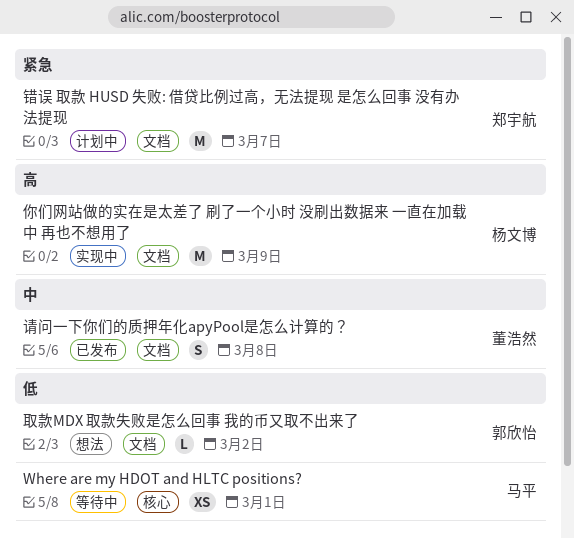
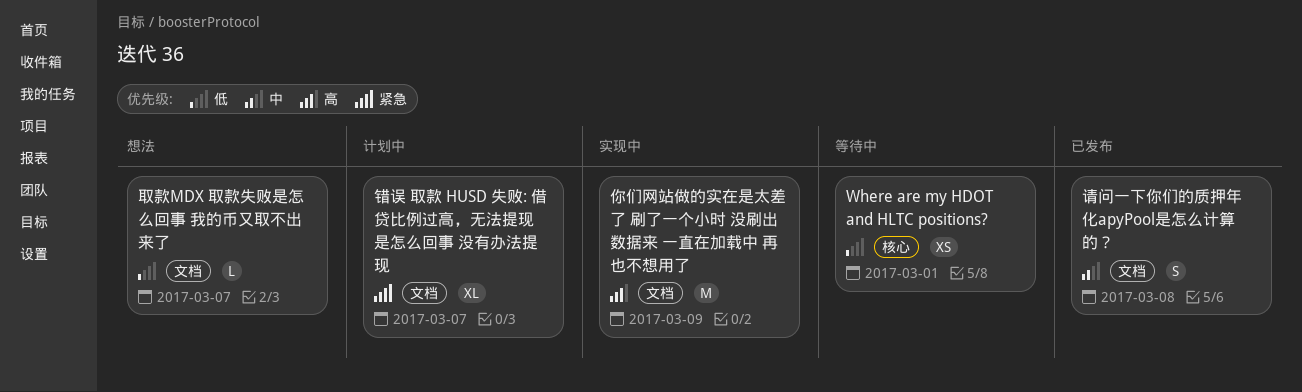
取款MDX 取款失败是怎么回事 我的币又取不出来了, due: Mar 2 -> Mar 7
错误 取款 HUSD 失败: 借贷比例过高，无法提现 是怎么回事 没有办法提现, estimate: M -> XL

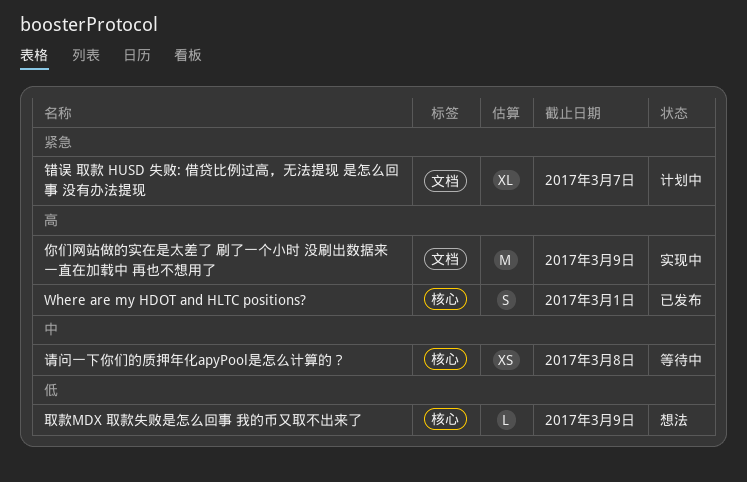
Where are my HDOT and HLTC positions?, status: 等待中 -> 已发布
Where are my HDOT and HLTC positions?, priority: 低 -> 高
Where are my HDOT and HLTC positions?, estimate: XS -> S
取款MDX 取款失败是怎么回事 我的币又取不出来了, label: 文档 -> 核心
取款MDX 取款失败是怎么回事 我的币又取不出来了, due: Mar 7 -> Mar 9
请问一下你们的质押年化apyPool是怎么计算的？, status: 已发布 -> 等待中
请问一下你们的质押年化apyPool是怎么计算的？, label: 文档 -> 核心
请问一下你们的质押年化apyPool是怎么计算的？, estimate: S -> XS

